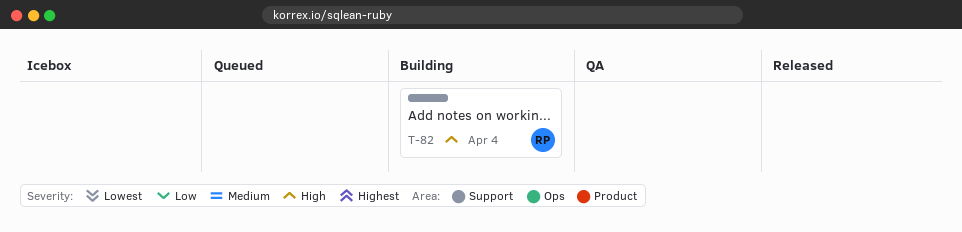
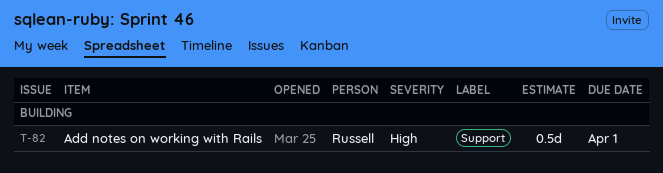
T-82, due: Apr 4 -> Apr 1

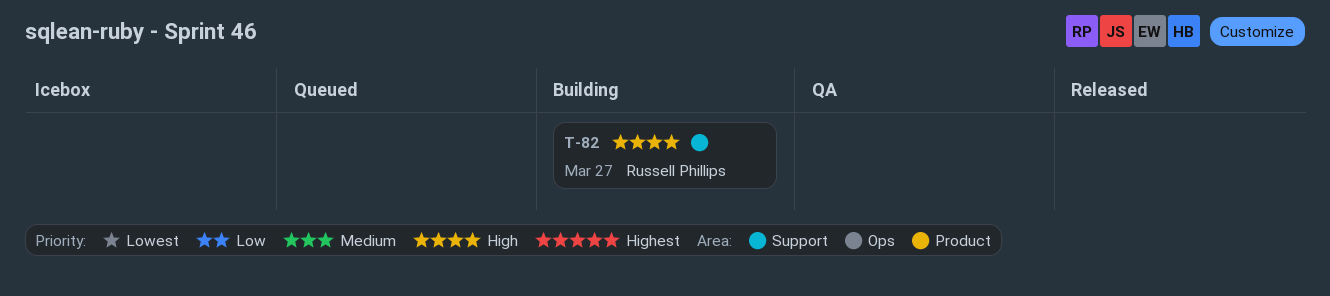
T-82, due: Apr 1 -> Mar 27

